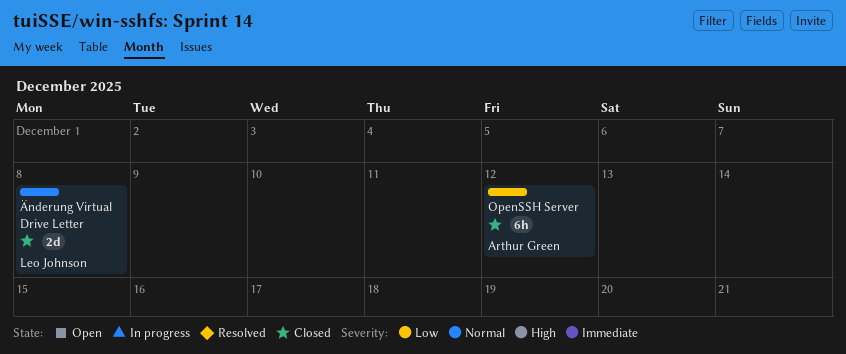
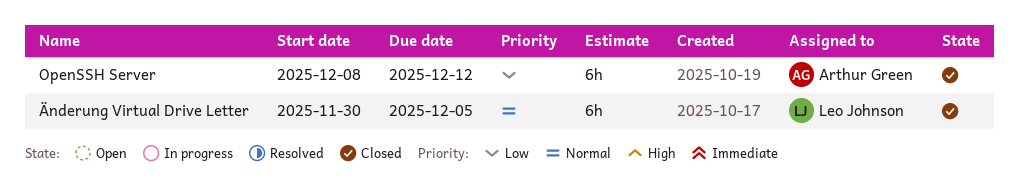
Änderung Virtual Drive Letter, estimate: 2d -> 6h
Änderung Virtual Drive Letter, due: Dec 8 -> Dec 5

